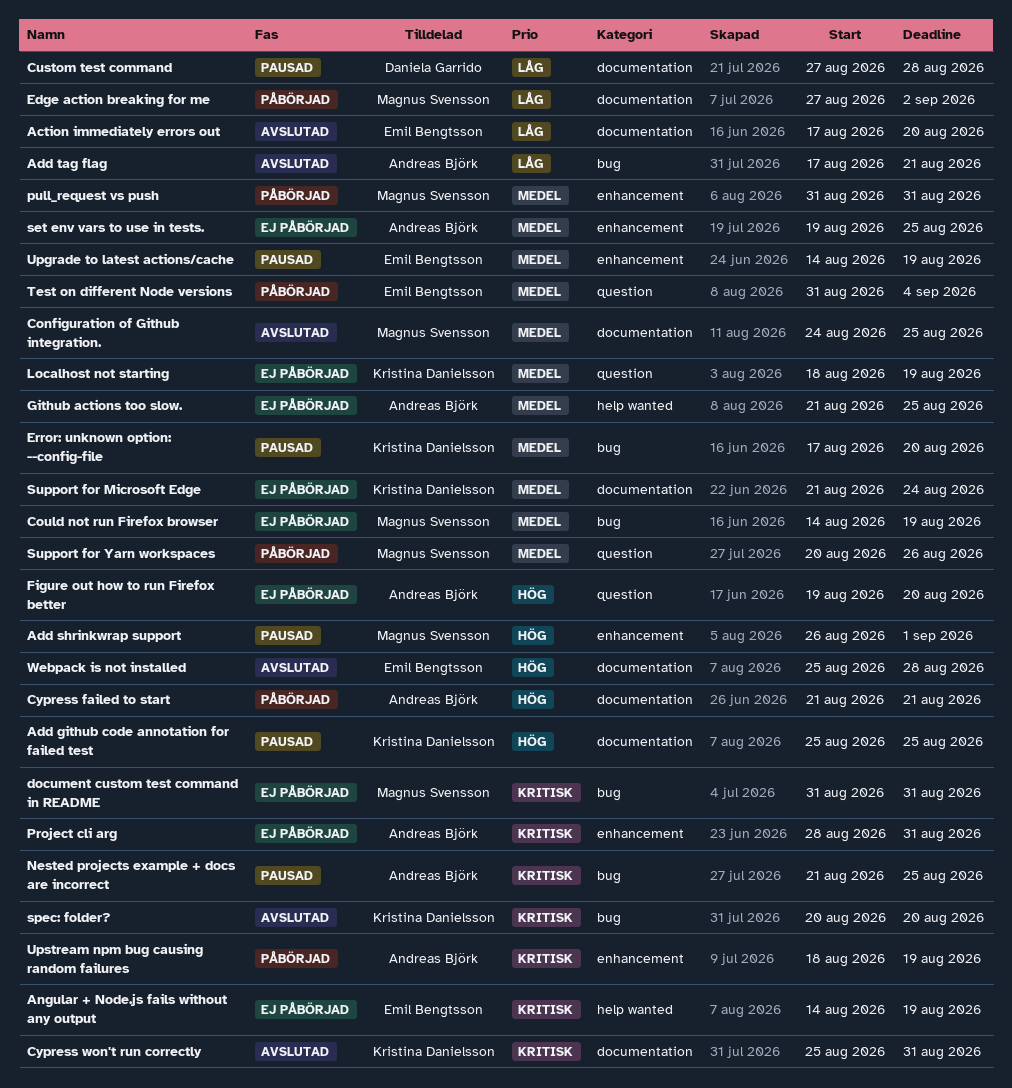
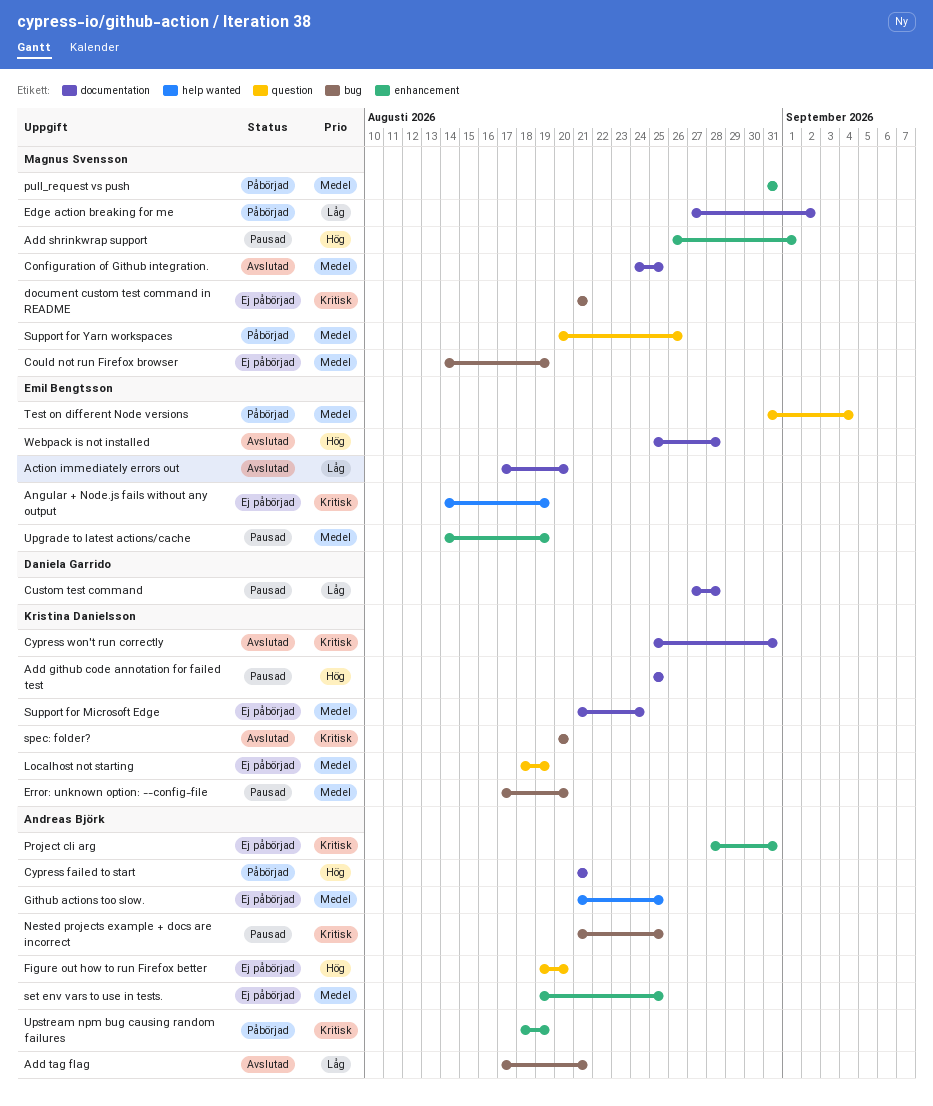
document custom test command in README, start: Aug 31 -> Aug 21
document custom test command in README, due: Aug 31 -> Aug 21

